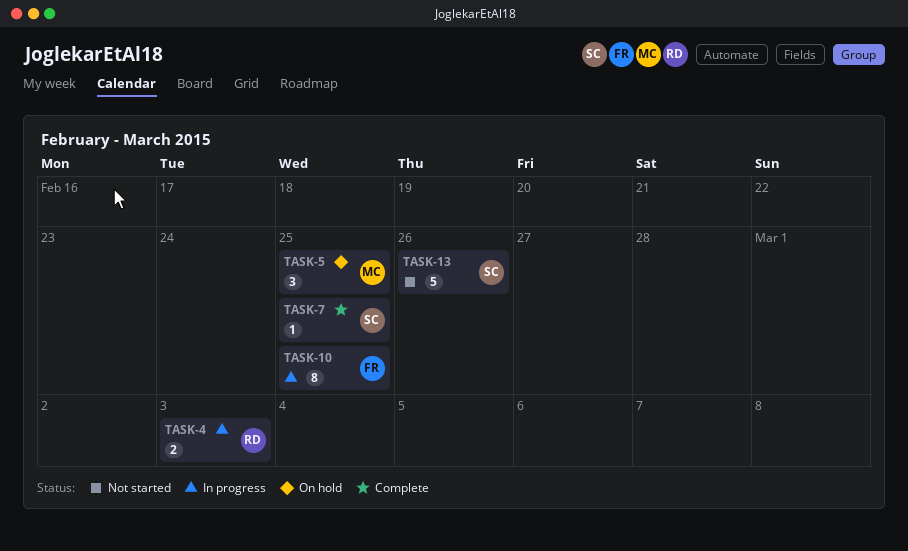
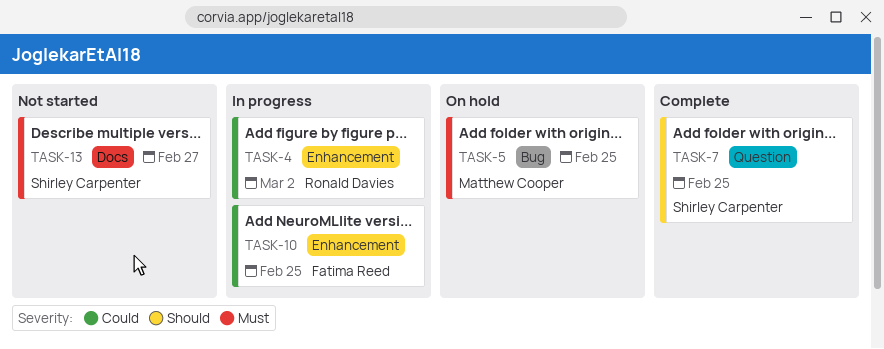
TASK-4, due: Mar 3 -> Mar 2
TASK-13, due: Feb 26 -> Feb 27

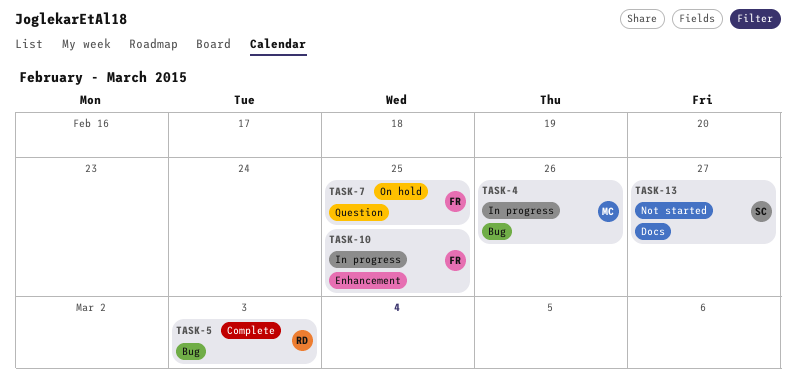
TASK-4, owner: Ronald Davies -> Matthew Cooper
TASK-4, label: Enhancement -> Bug
TASK-4, due: Mar 2 -> Feb 26
TASK-5, status: On hold -> Complete
TASK-5, owner: Matthew Cooper -> Ronald Davies
TASK-5, due: Feb 25 -> Mar 3
TASK-7, status: Complete -> On hold
TASK-7, owner: Shirley Carpenter -> Fatima Reed

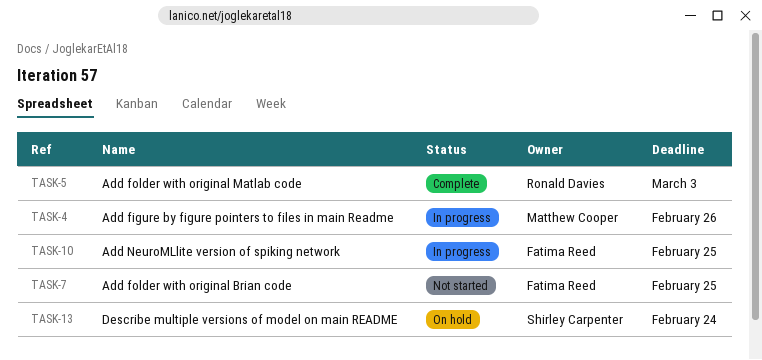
TASK-7, status: On hold -> Not started
TASK-13, status: Not started -> On hold
TASK-13, due: Feb 27 -> Feb 24

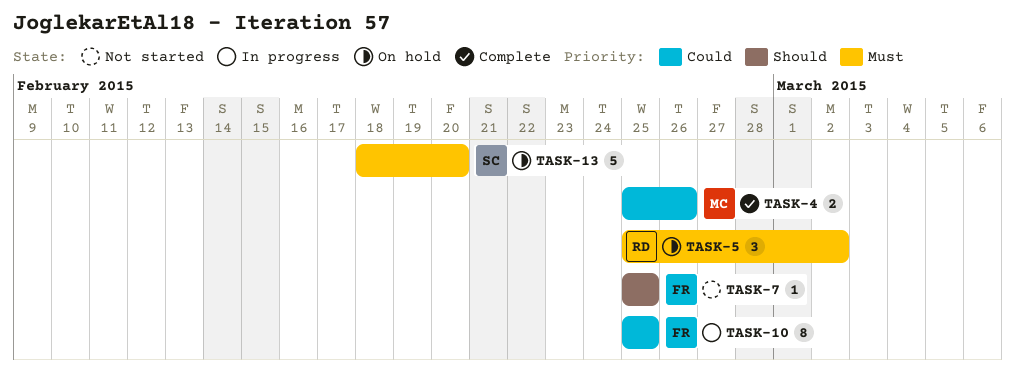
TASK-4, status: In progress -> Complete
TASK-5, status: Complete -> On hold
TASK-5, due: Mar 3 -> Mar 2
TASK-13, due: Feb 24 -> Feb 20

